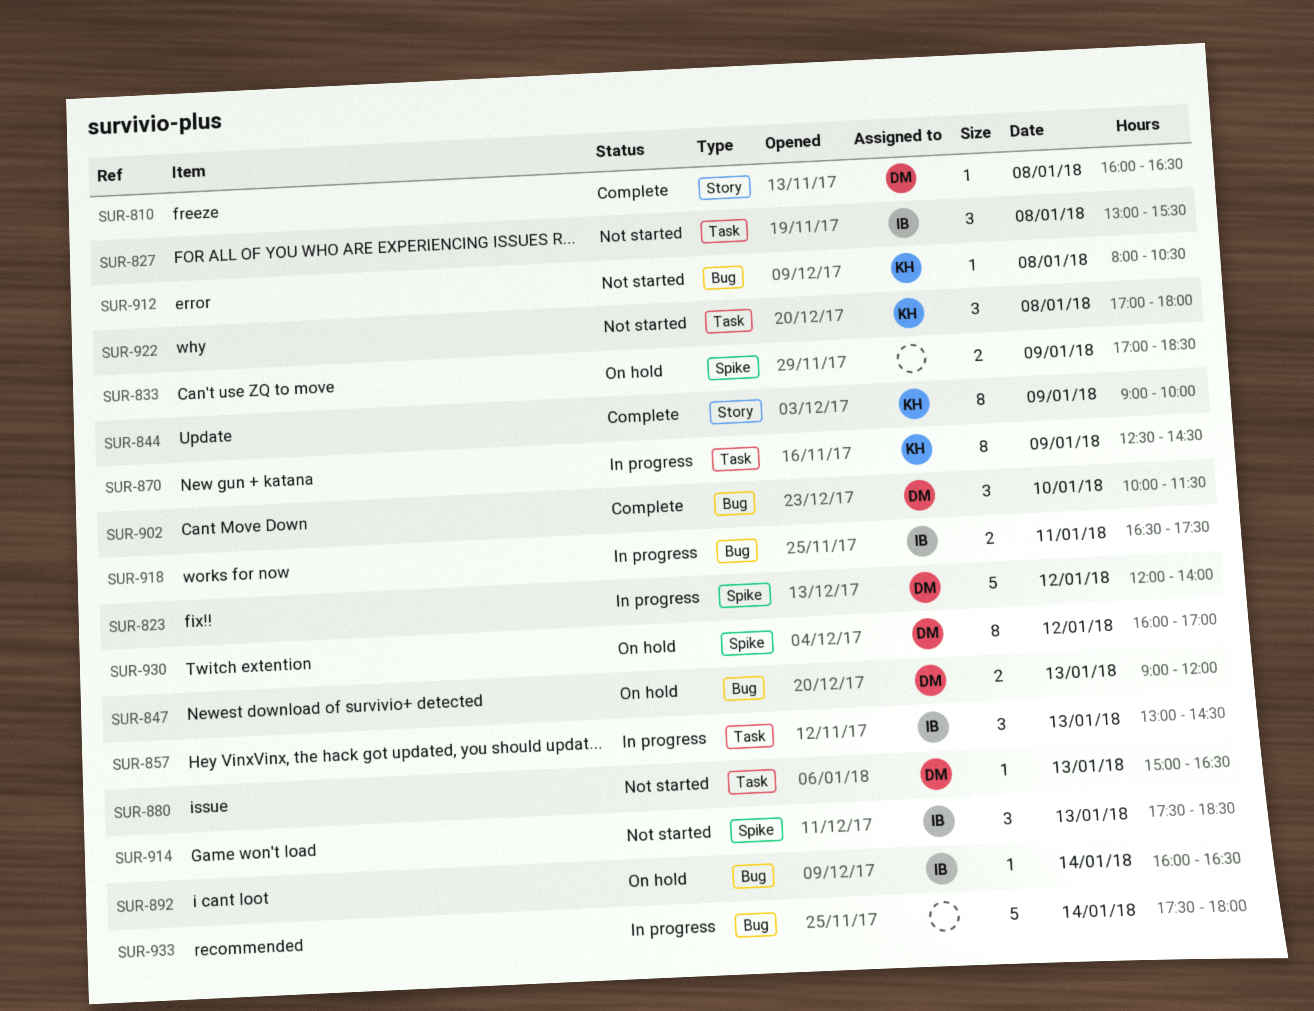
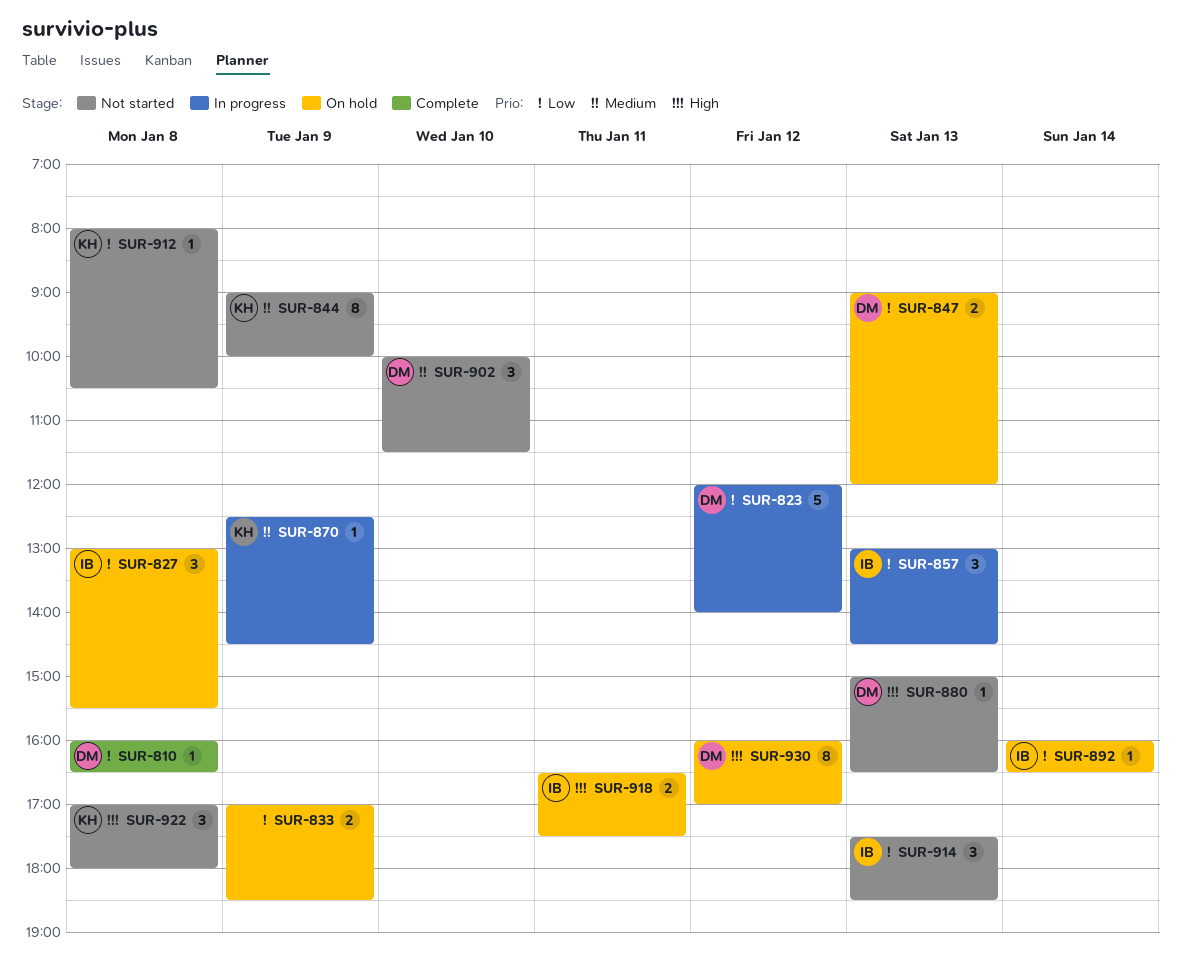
SUR-827, status: Not started -> On hold
SUR-844, status: Complete -> Not started
SUR-870, estimate: 8 -> 1
SUR-902, status: Complete -> Not started
SUR-918, status: In progress -> On hold
SUR-933: present -> none

